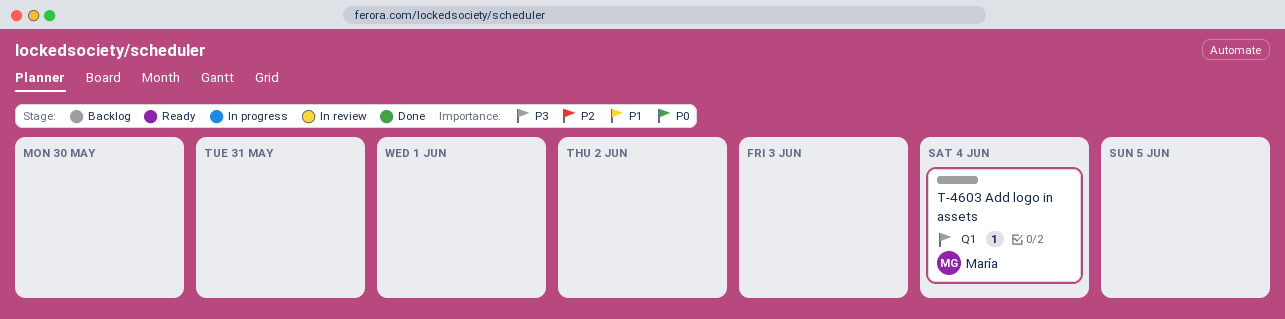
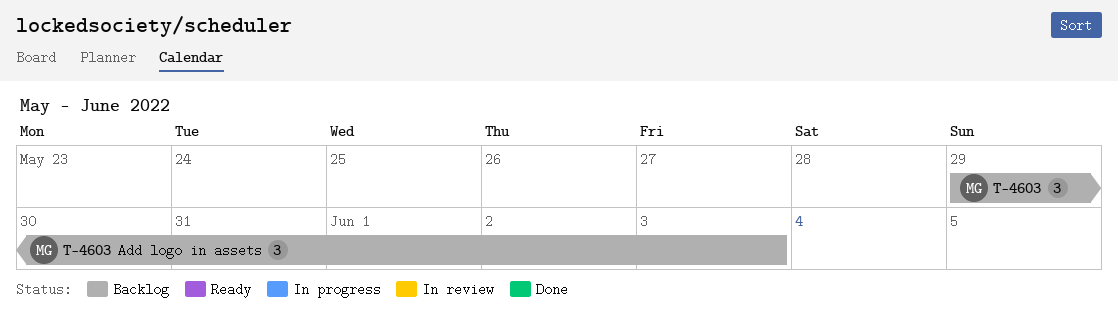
T-4603, estimate: 1 -> 3
T-4603, due: Jun 4 -> Jun 3

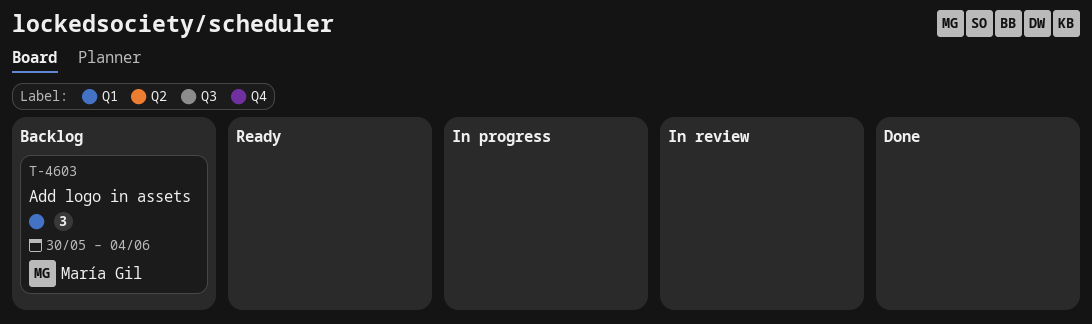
T-4603, start: May 29 -> May 30
T-4603, due: Jun 3 -> Jun 4

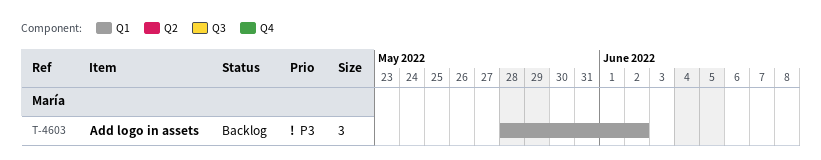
T-4603, start: May 30 -> May 28
T-4603, due: Jun 4 -> Jun 2

